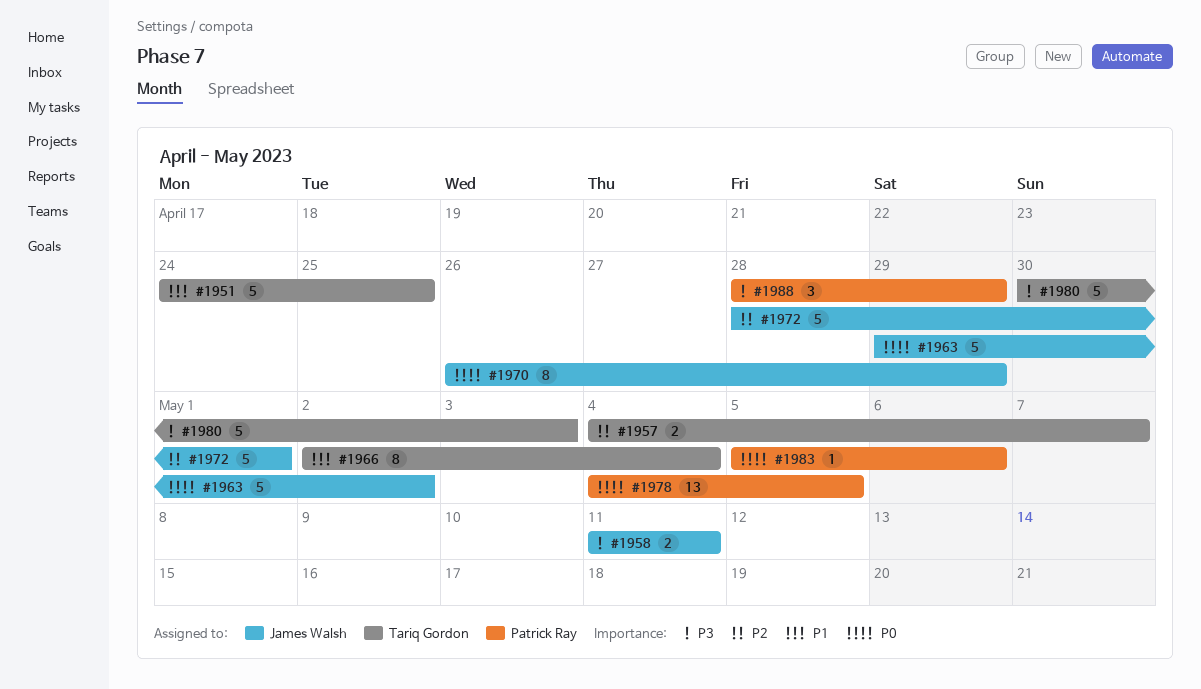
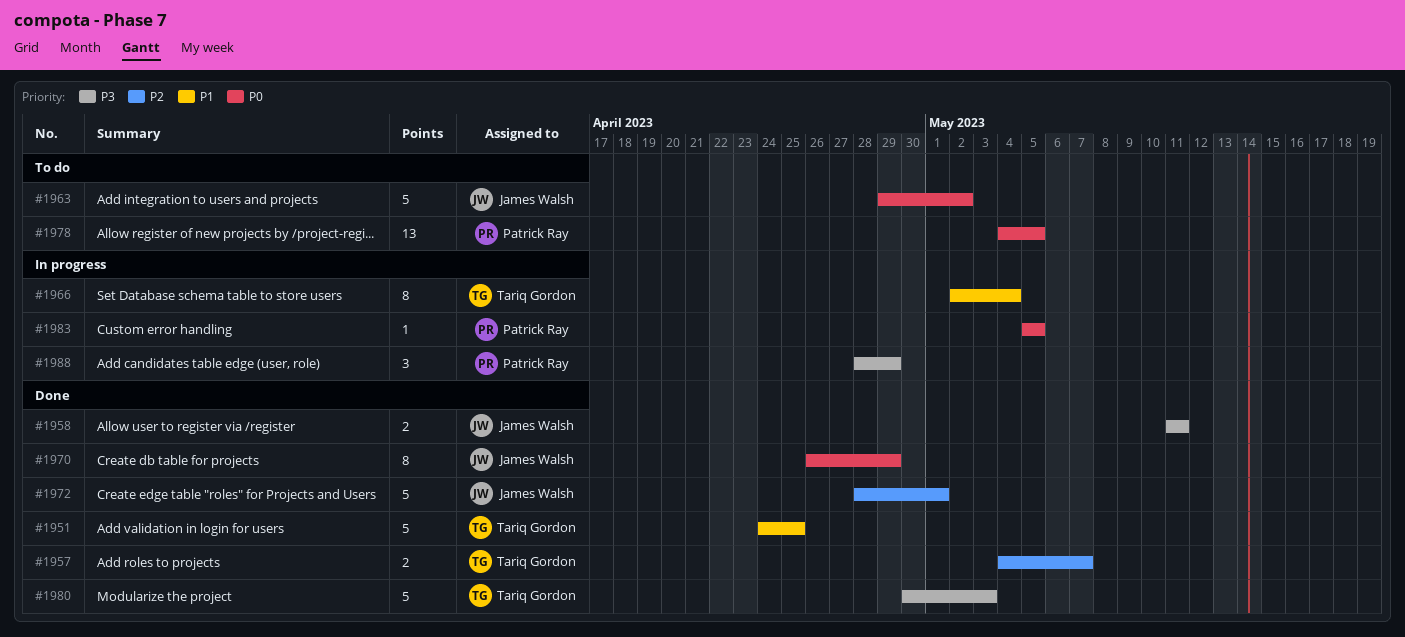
#1983, due: May 6 -> May 5

